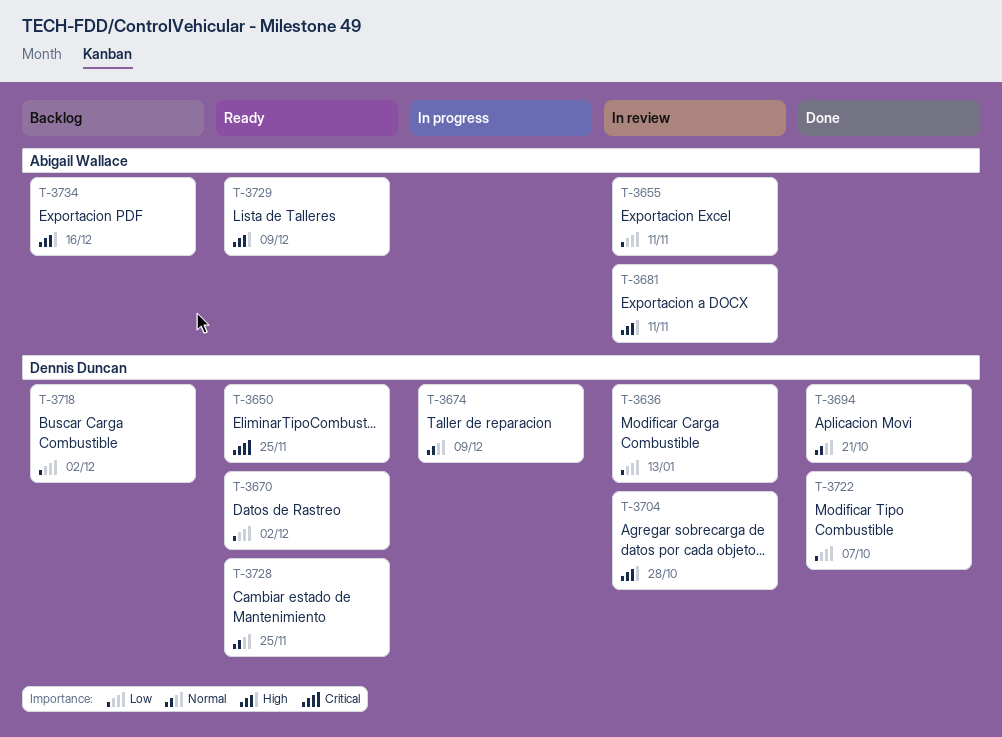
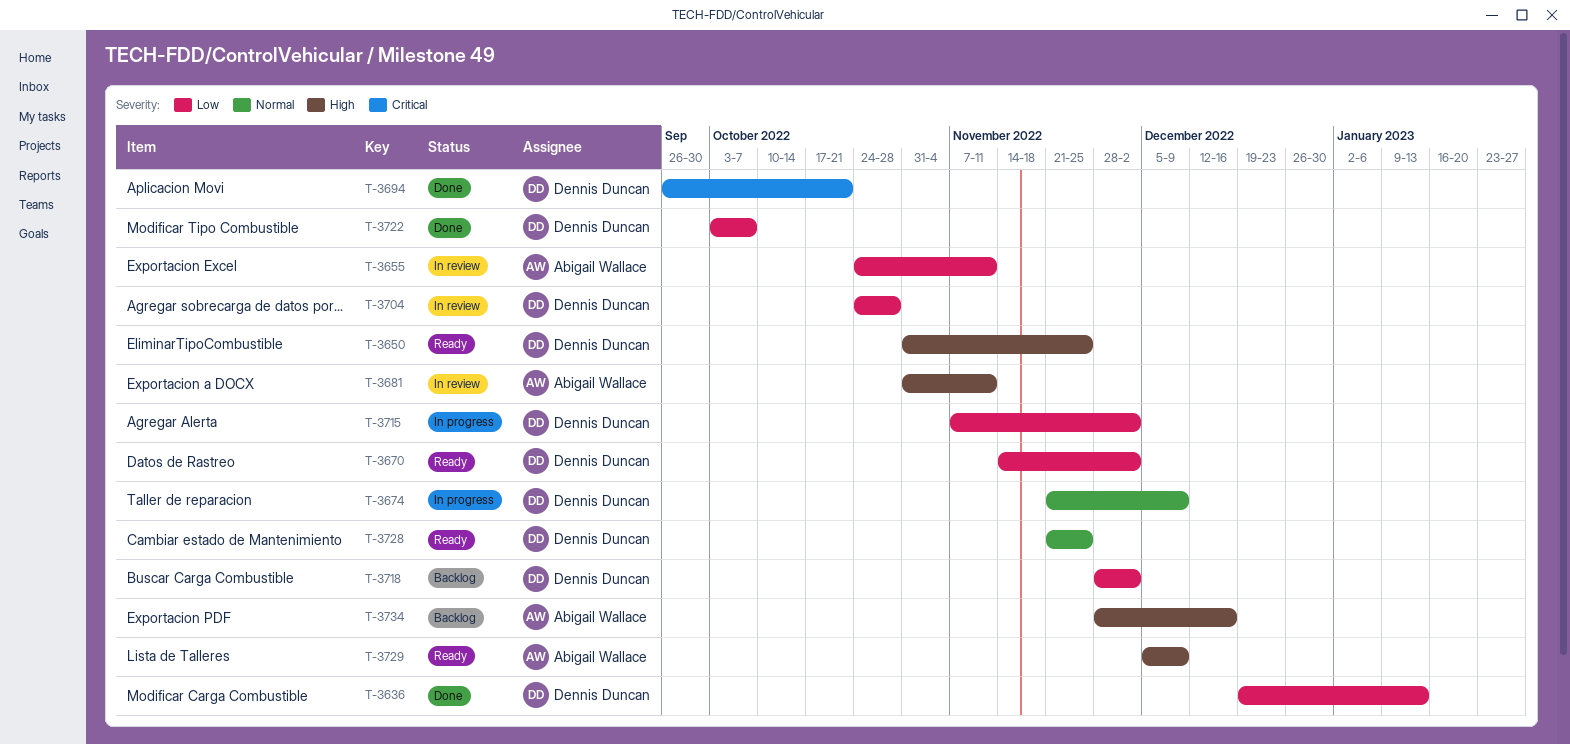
T-3636, status: In review -> Done
T-3650, priority: Critical -> High
T-3694, priority: Normal -> Critical
T-3704, priority: High -> Low
T-3715: none -> present

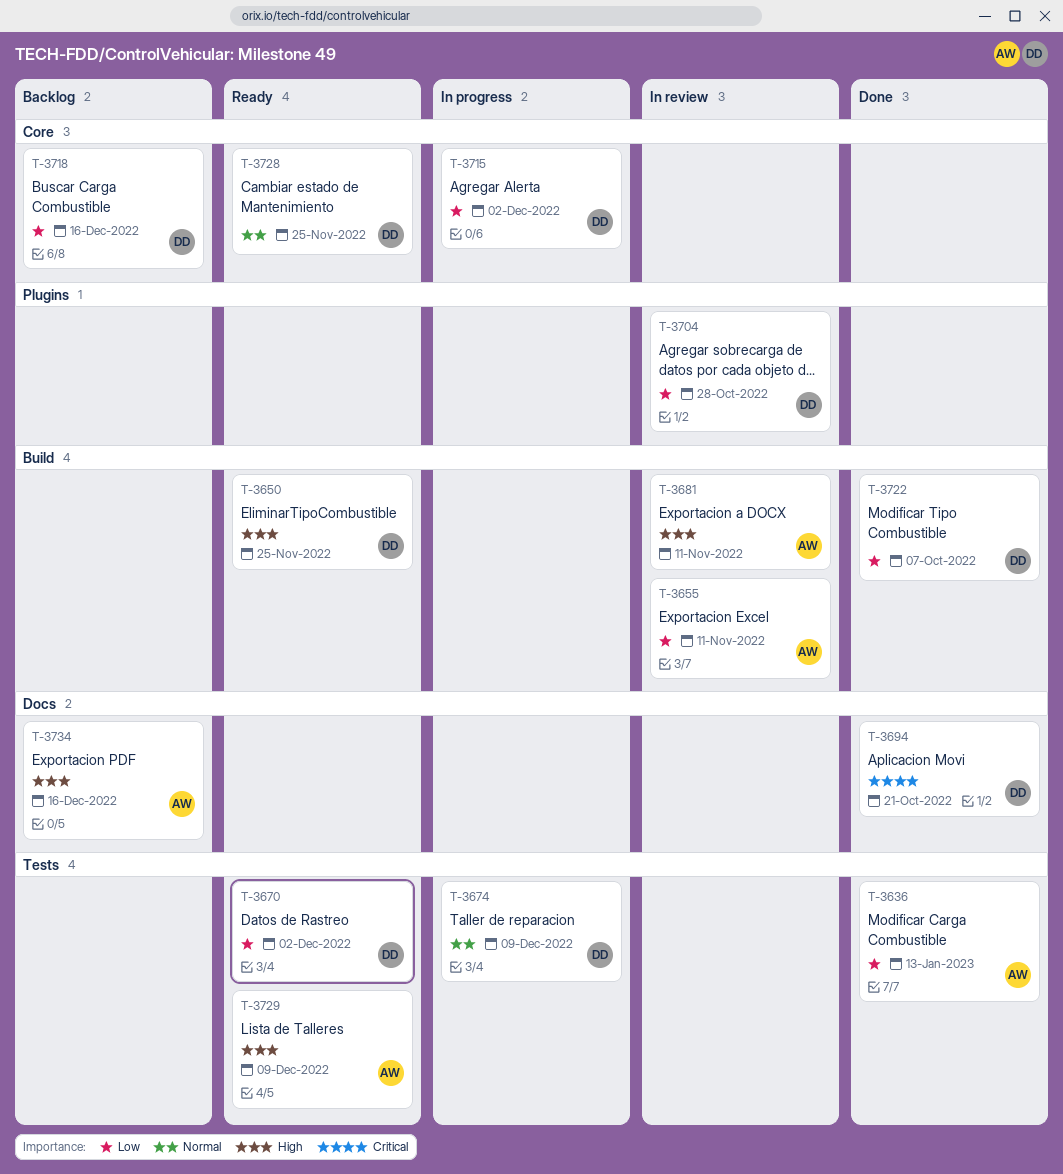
T-3636, owner: Dennis Duncan -> Abigail Wallace
T-3718, due: Dec 2 -> Dec 16

